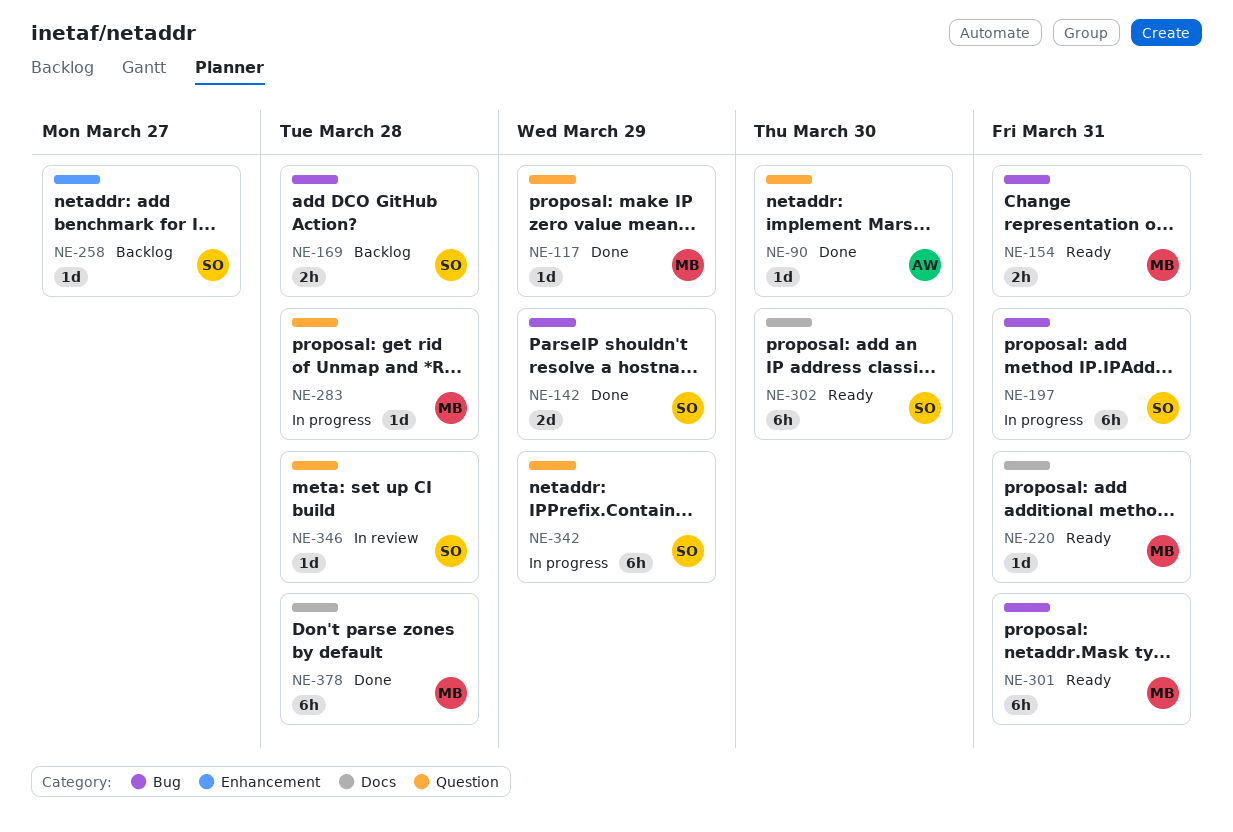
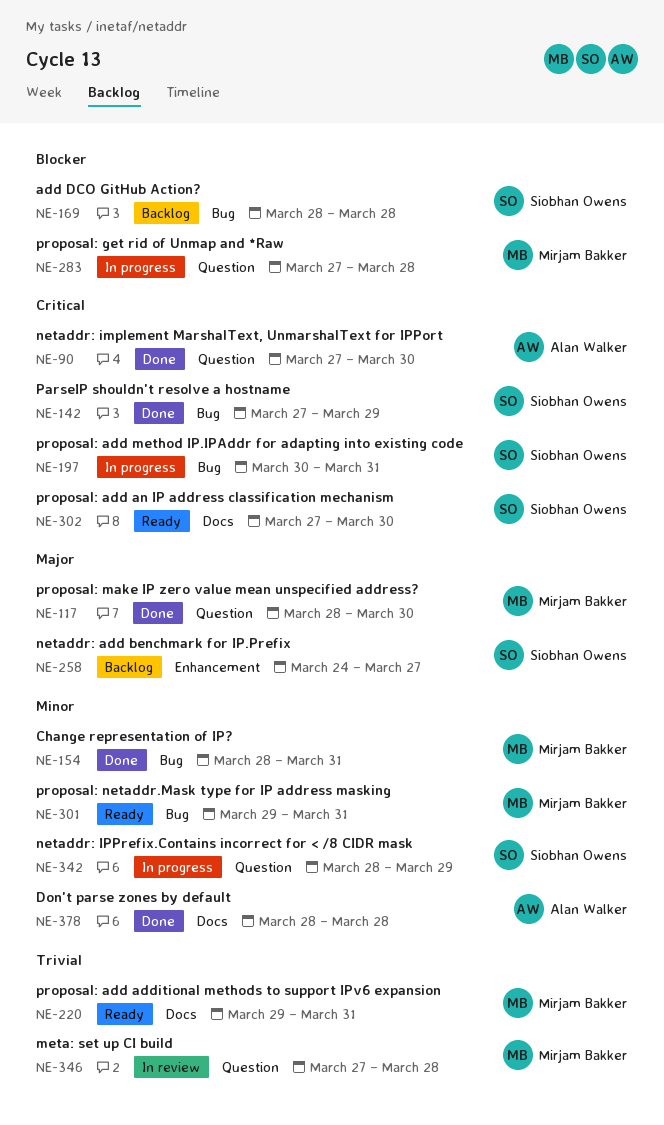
NE-117, due: Mar 29 -> Mar 30
NE-154, status: Ready -> Done
NE-346, owner: Siobhan Owens -> Mirjam Bakker
NE-378, owner: Mirjam Bakker -> Alan Walker

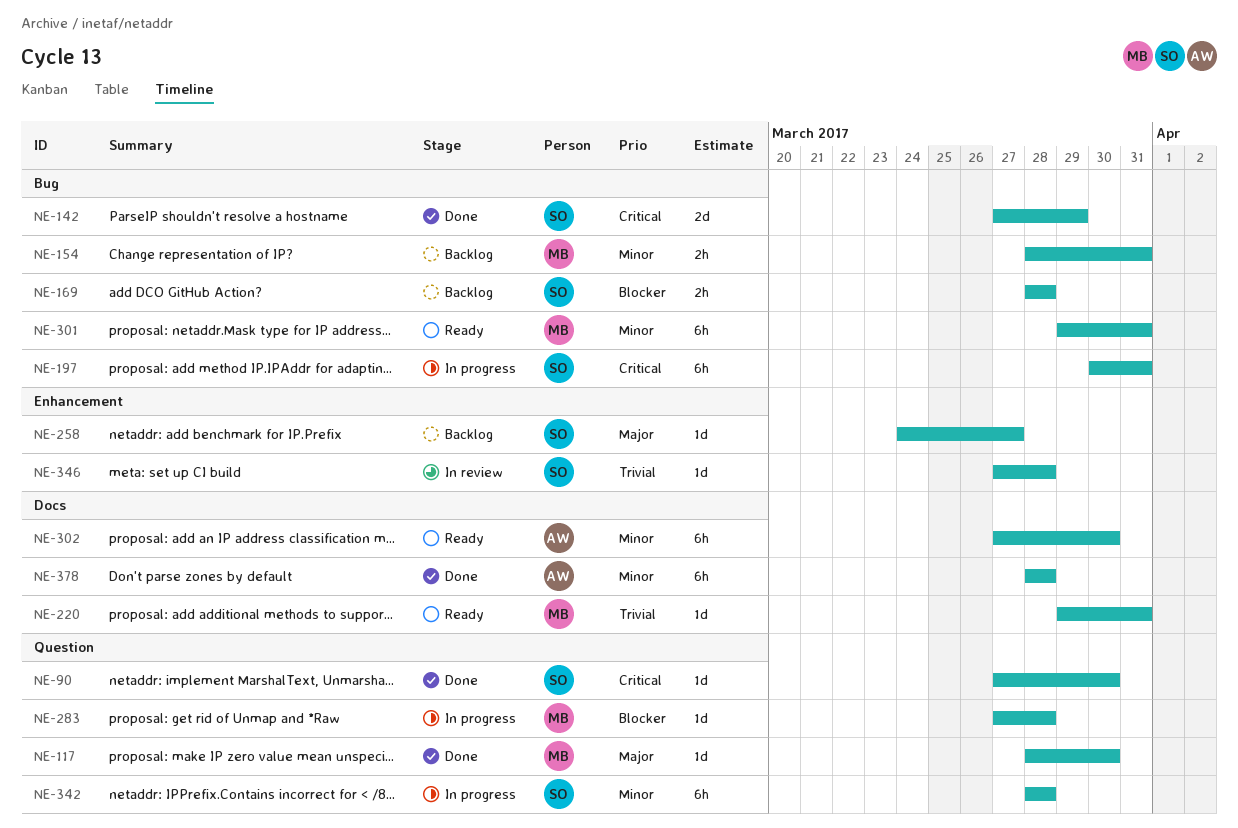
NE-90, owner: Alan Walker -> Siobhan Owens
NE-154, status: Done -> Backlog
NE-302, owner: Siobhan Owens -> Alan Walker
NE-302, priority: Critical -> Minor
NE-342, due: Mar 29 -> Mar 28
NE-346, owner: Mirjam Bakker -> Siobhan Owens
NE-346, label: Question -> Enhancement

